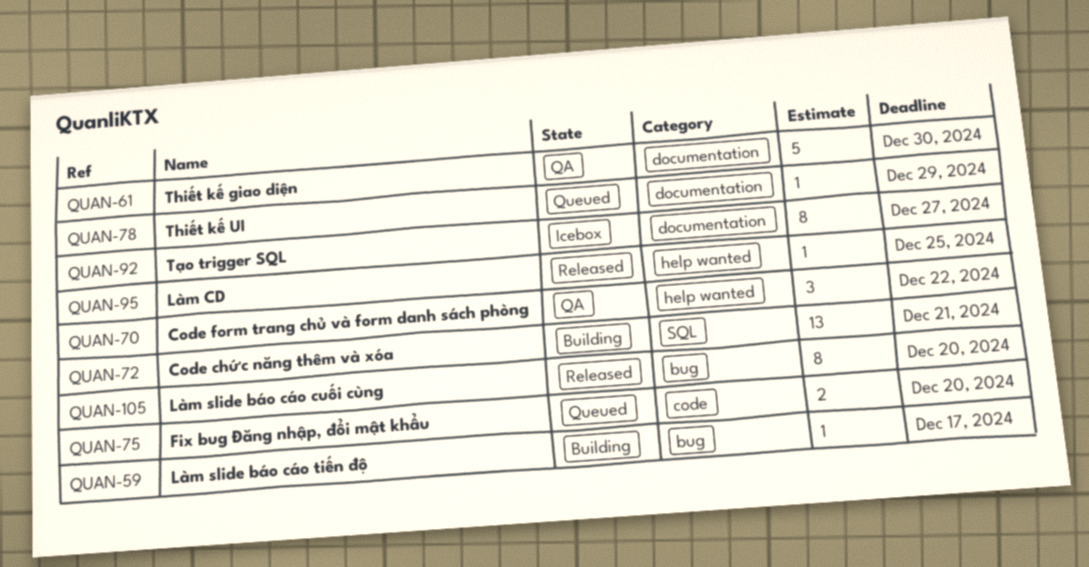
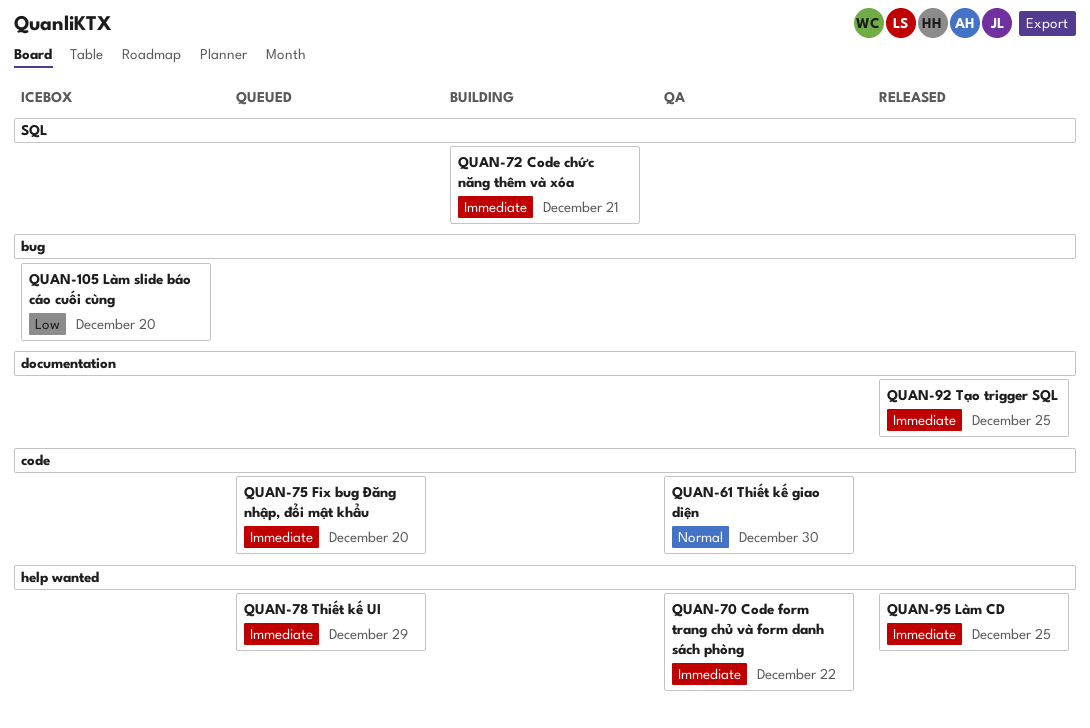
QUAN-59: present -> none
QUAN-61, label: documentation -> code
QUAN-78, label: documentation -> help wanted
QUAN-92, status: Icebox -> Released
QUAN-92, due: Dec 27 -> Dec 25
QUAN-105, status: Released -> Icebox

